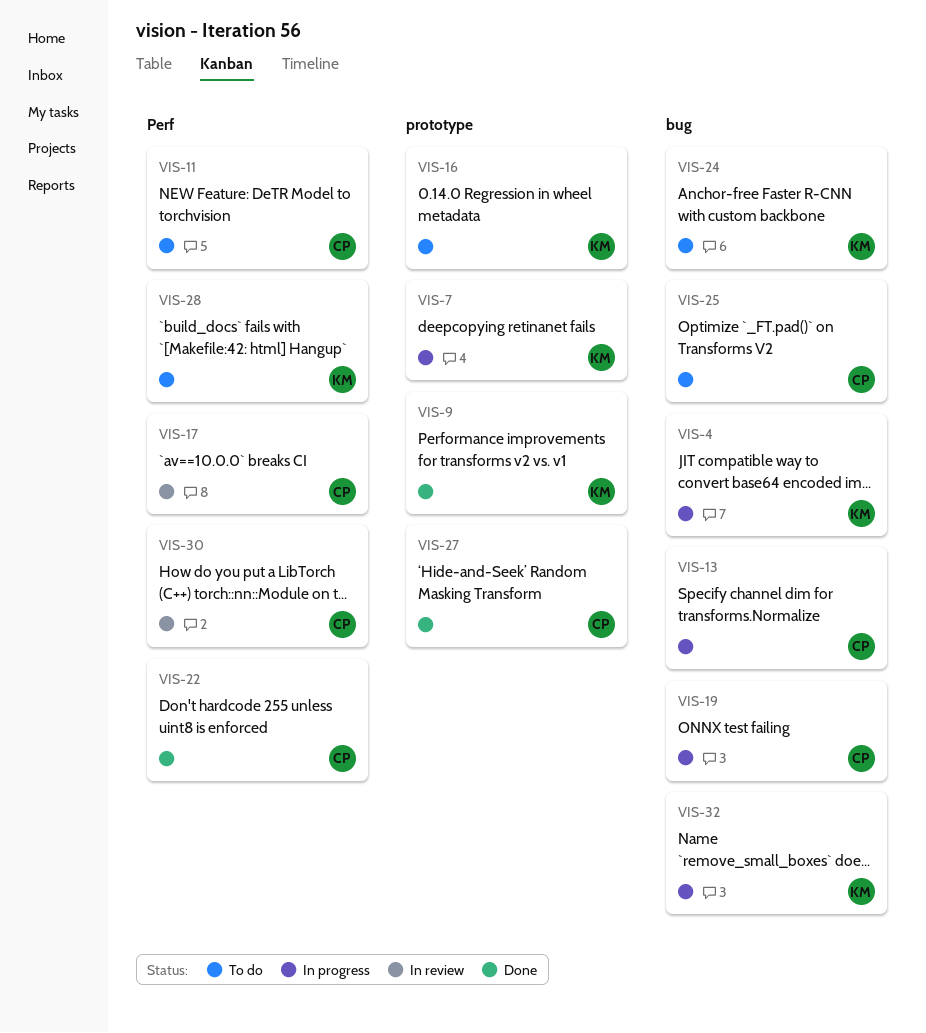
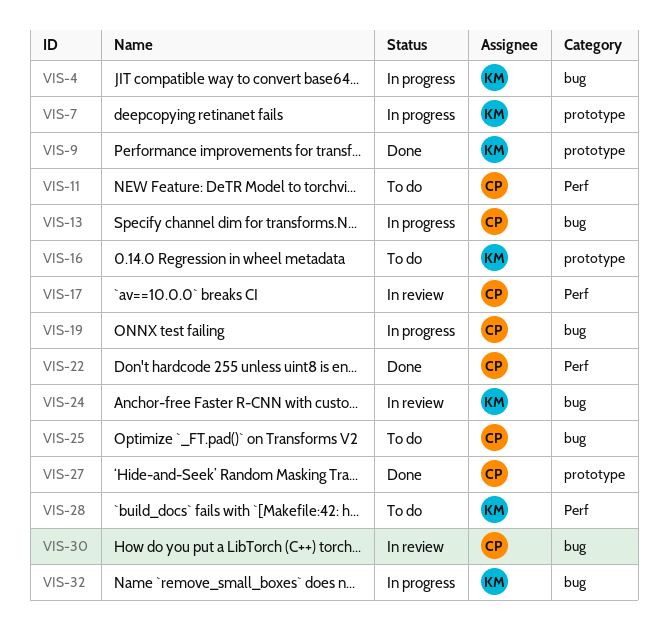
VIS-24, status: To do -> In review
VIS-30, label: Perf -> bug

